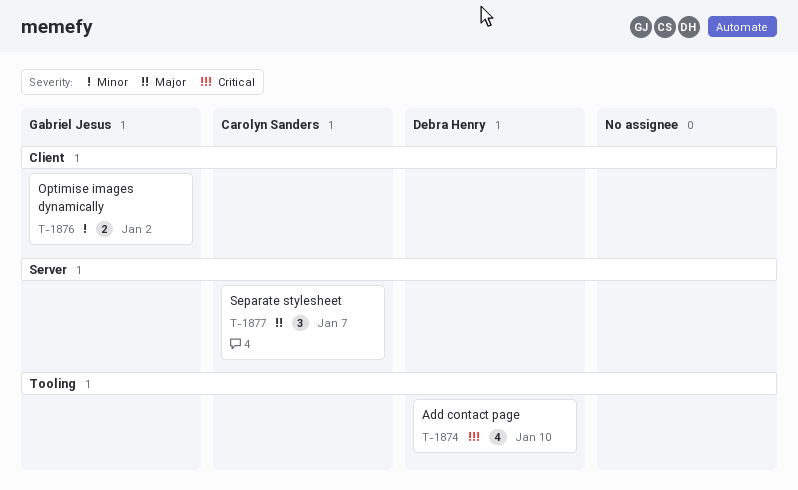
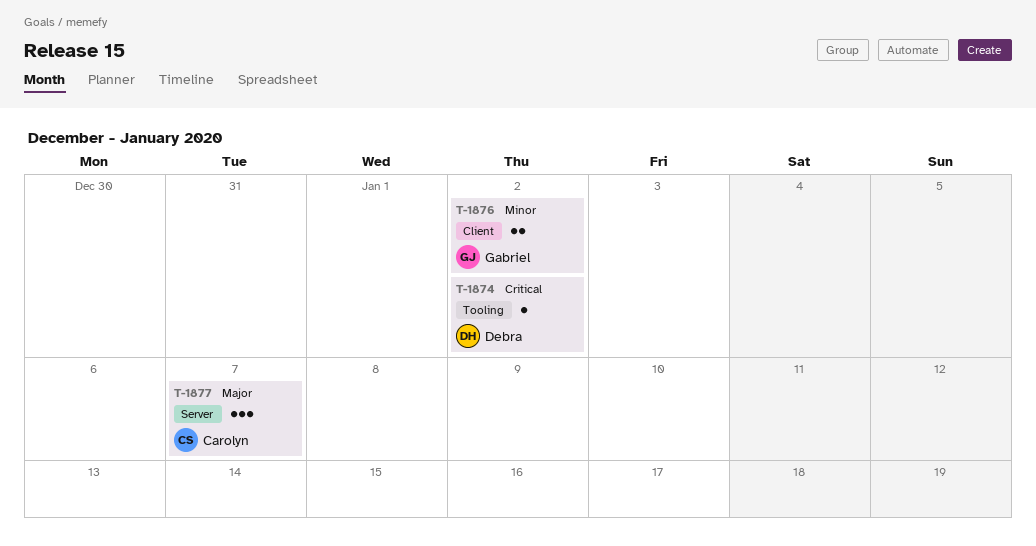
T-1874, estimate: 4 -> 1
T-1874, due: Jan 10 -> Jan 2

